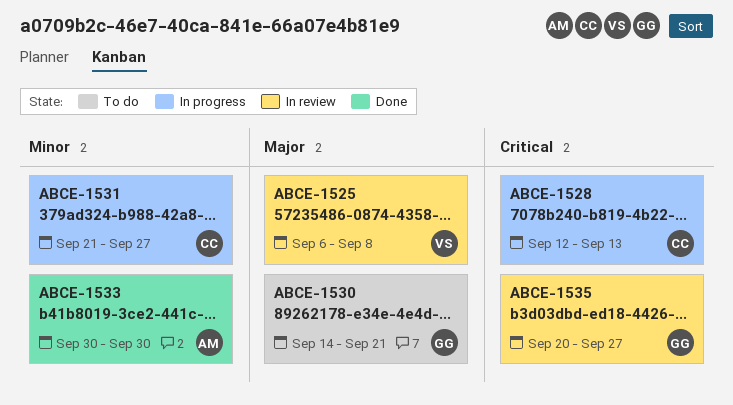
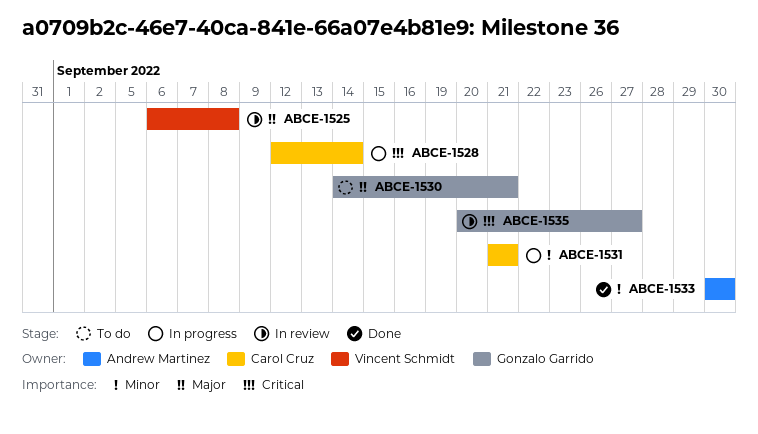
ABCE-1528, due: Sep 13 -> Sep 14
ABCE-1531, due: Sep 27 -> Sep 21

